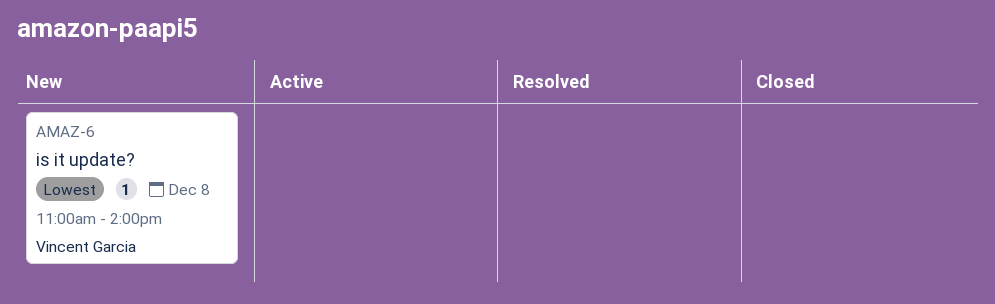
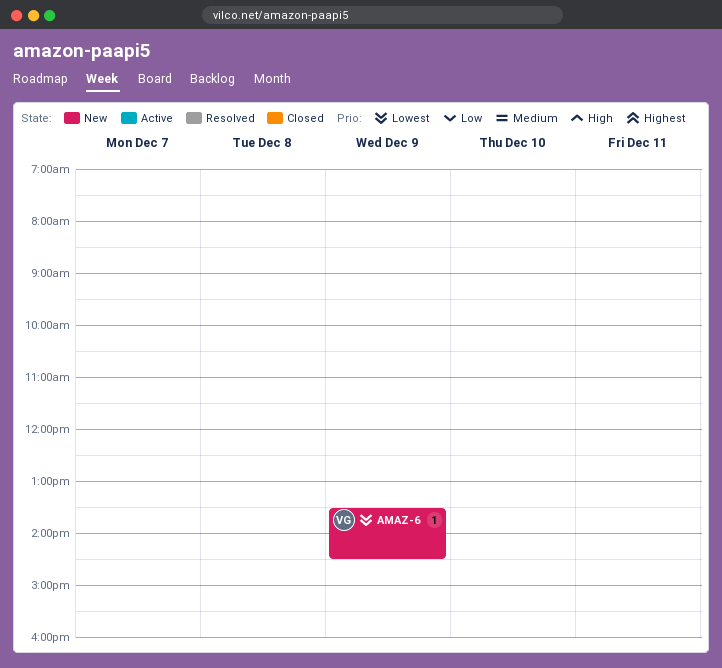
AMAZ-6, day: Dec 8 -> Dec 9
AMAZ-6, begins: 11:00 -> 13:30
AMAZ-6, ends: 14:00 -> 14:30

